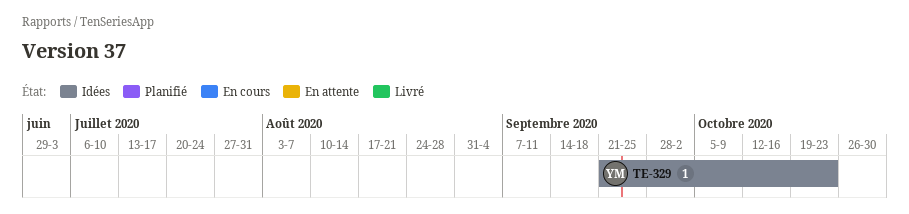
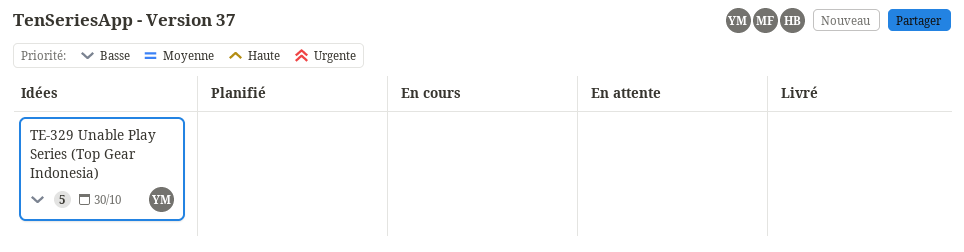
TE-329, estimate: 1 -> 5
TE-329, due: Oct 23 -> Oct 30

